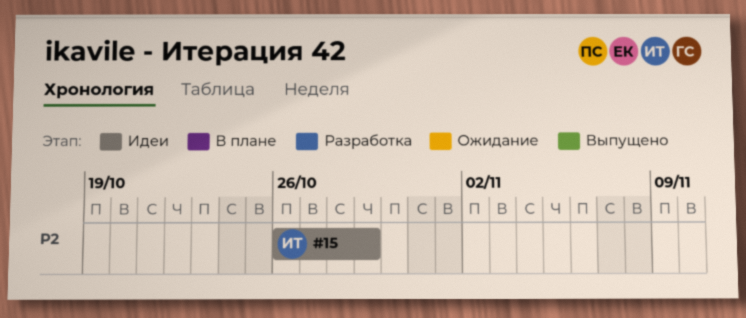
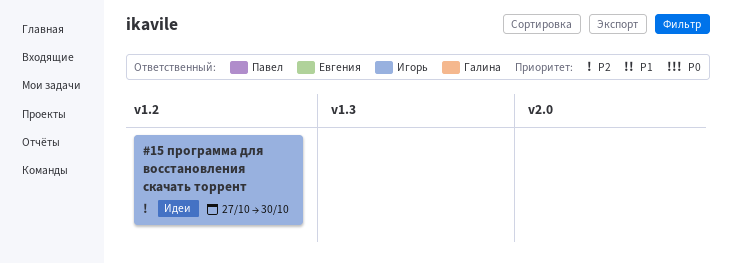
#15, start: Oct 26 -> Oct 27
#15, due: Oct 29 -> Oct 30

